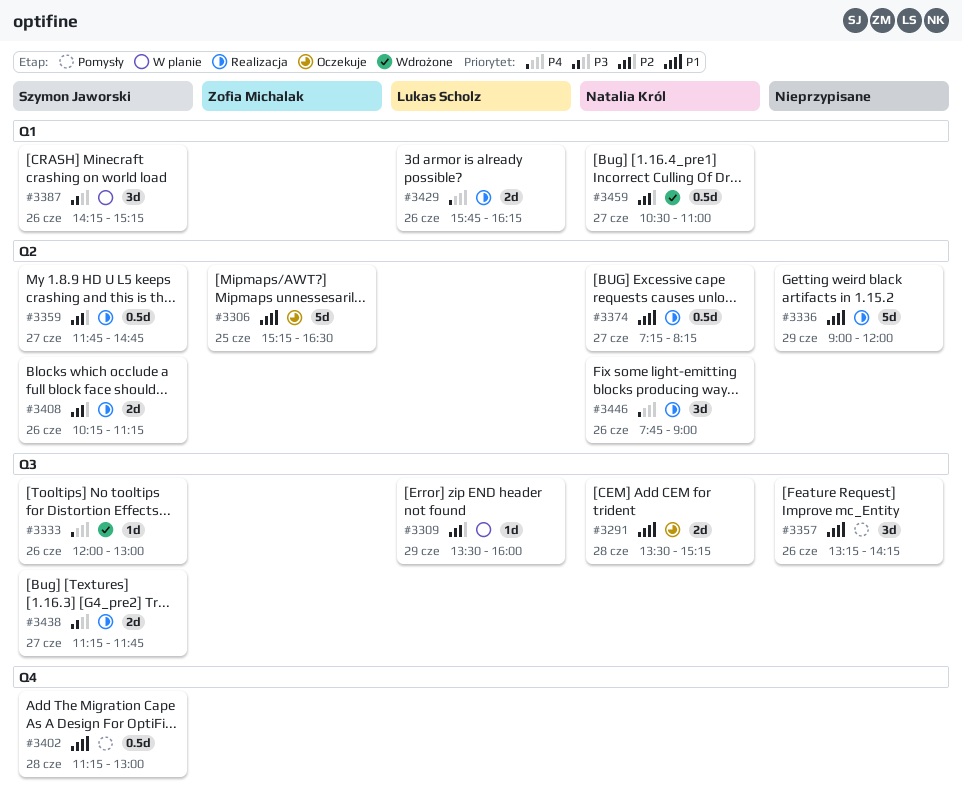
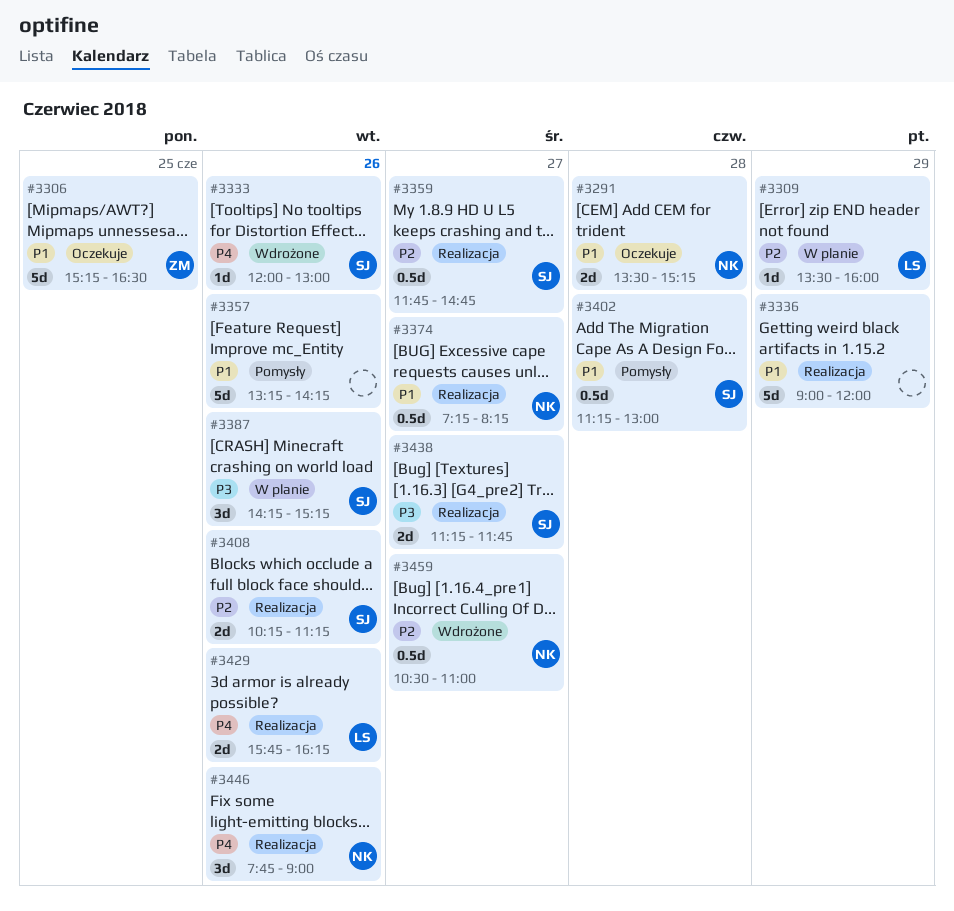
#3357, estimate: 3d -> 5d

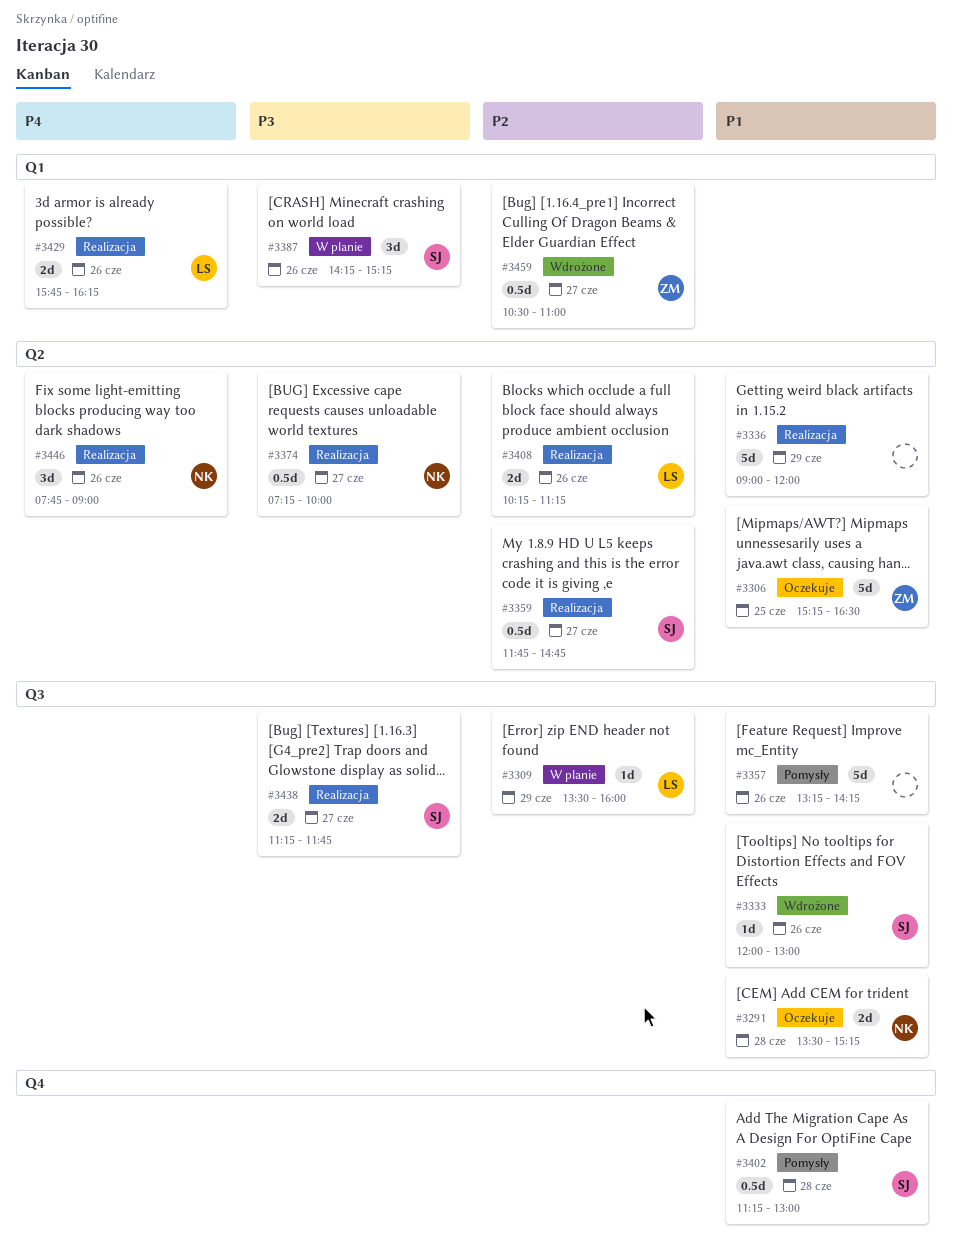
#3333, priority: P4 -> P1
#3374, priority: P1 -> P3
#3374, ends: 08:15 -> 10:00
#3408, owner: SJ -> LS
#3459, owner: NK -> ZM

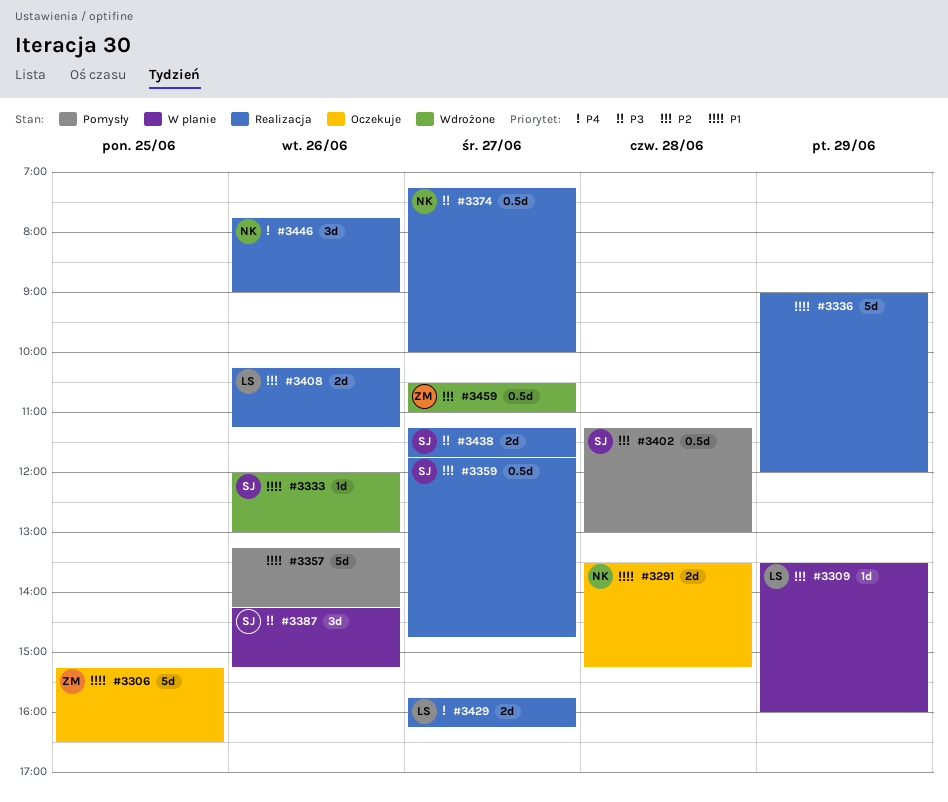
#3402, priority: P1 -> P2
#3429, day: Jun 26 -> Jun 27

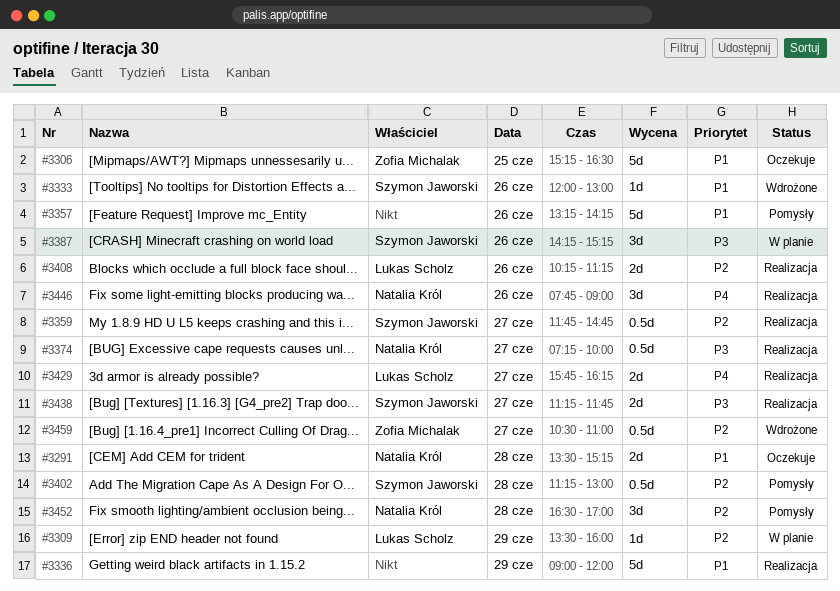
#3452: none -> present

